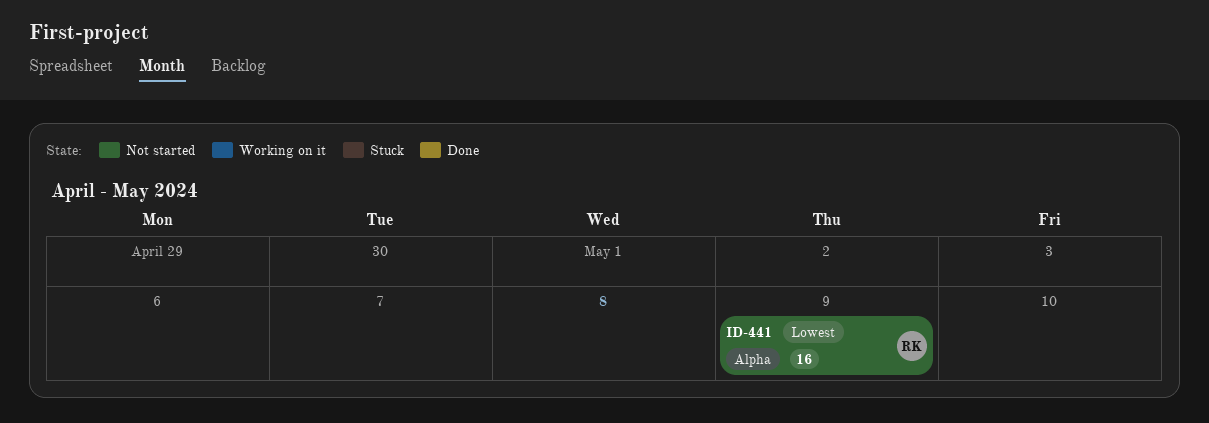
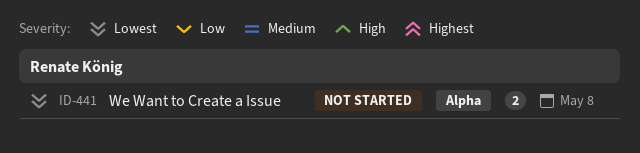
ID-441, estimate: 16 -> 2
ID-441, due: May 9 -> May 8

